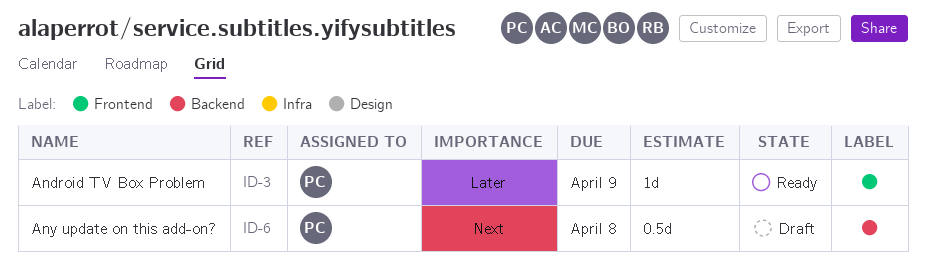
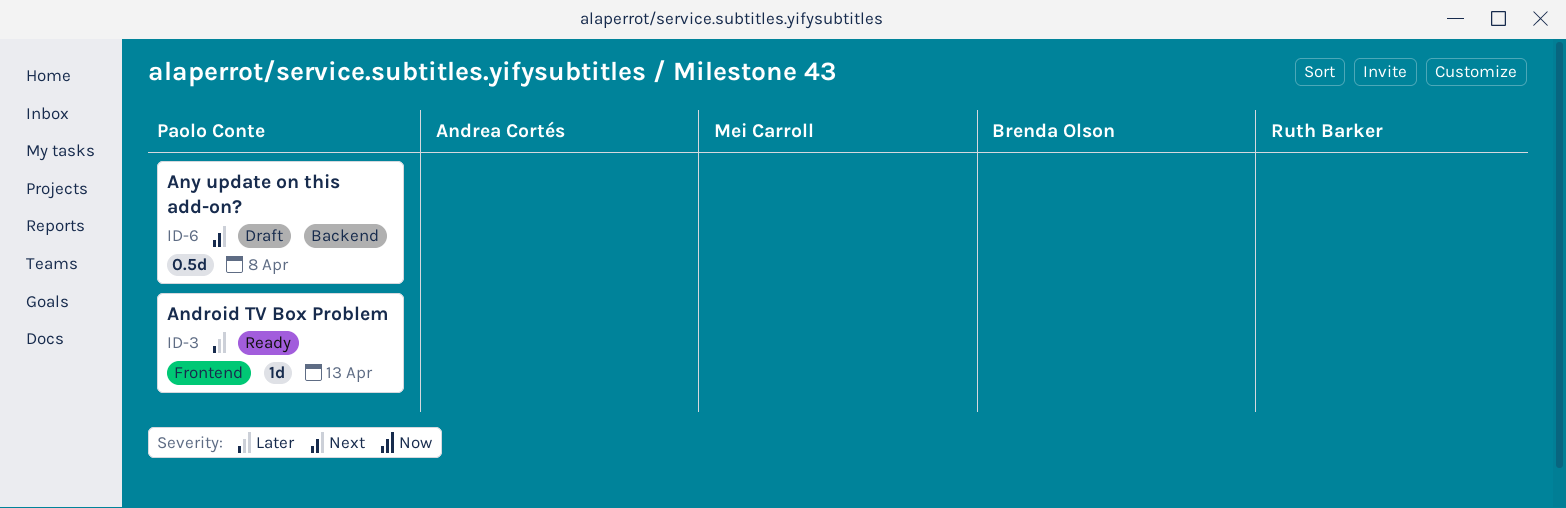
ID-3, due: Apr 9 -> Apr 13

